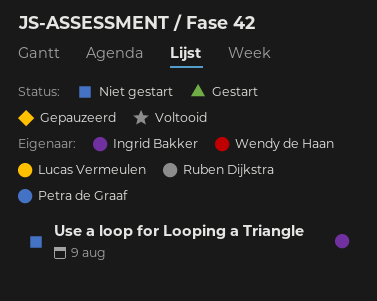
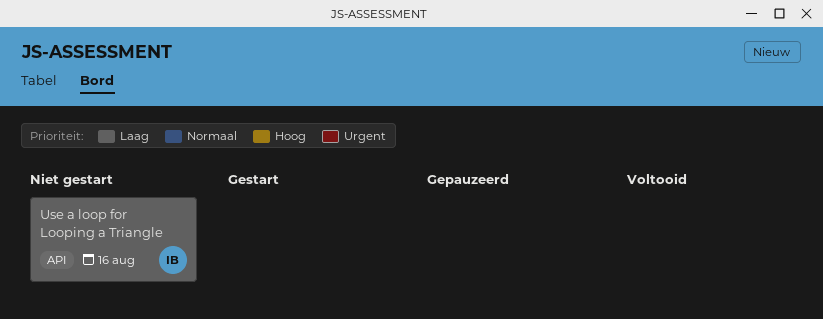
Use a loop for Looping a Triangle, due: Aug 9 -> Aug 16

